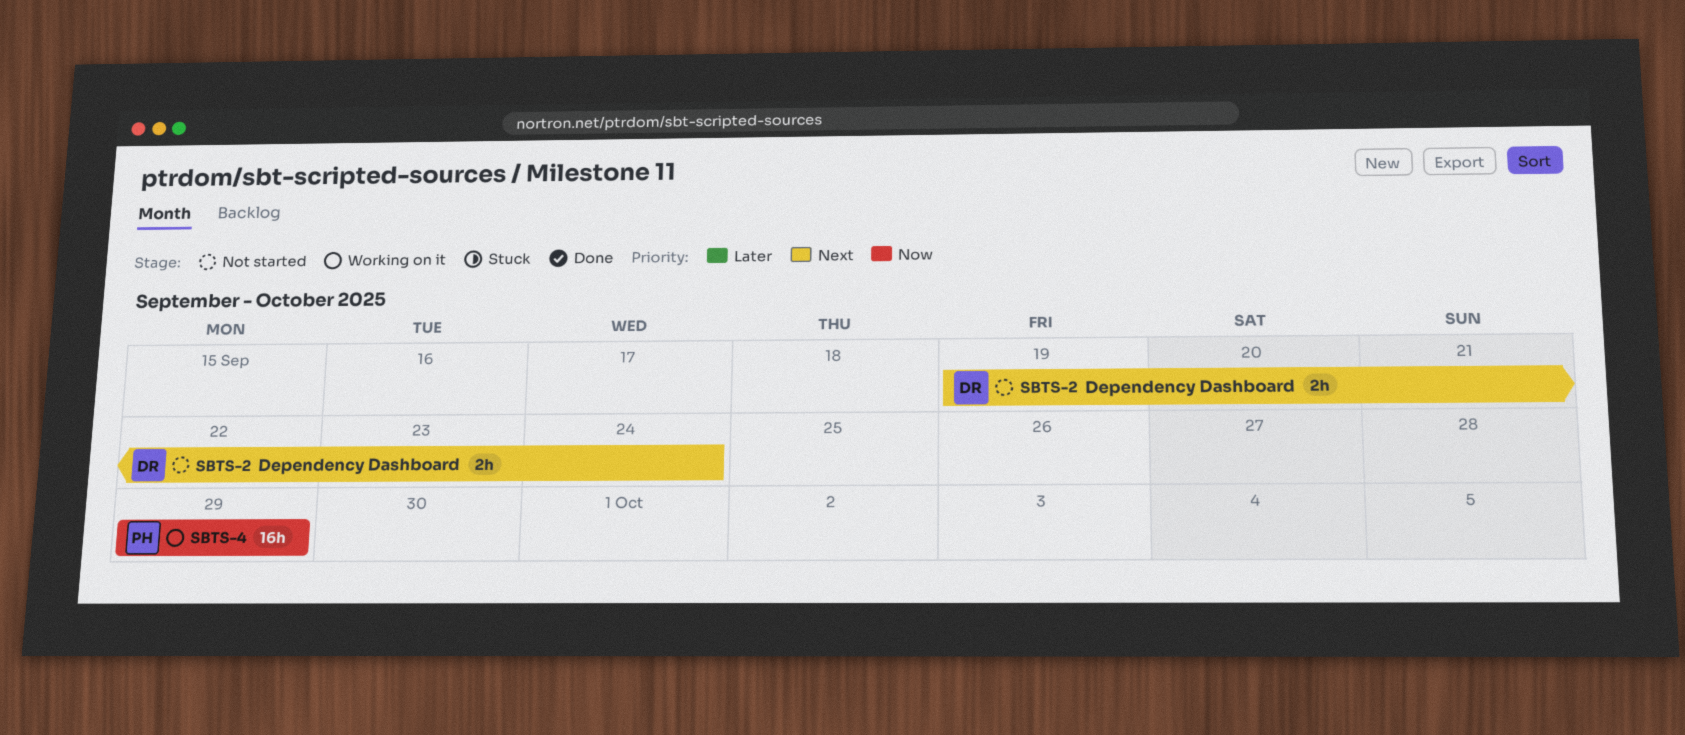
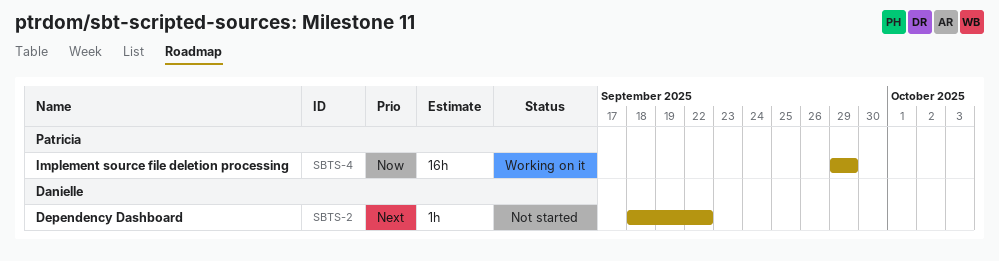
SBTS-2, estimate: 2h -> 1h
SBTS-2, start: Sep 19 -> Sep 18
SBTS-2, due: Sep 24 -> Sep 22

